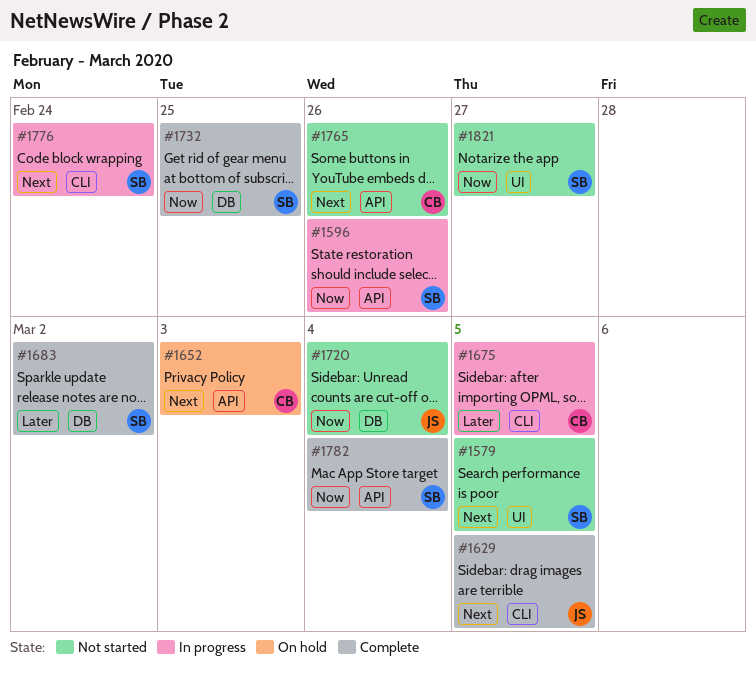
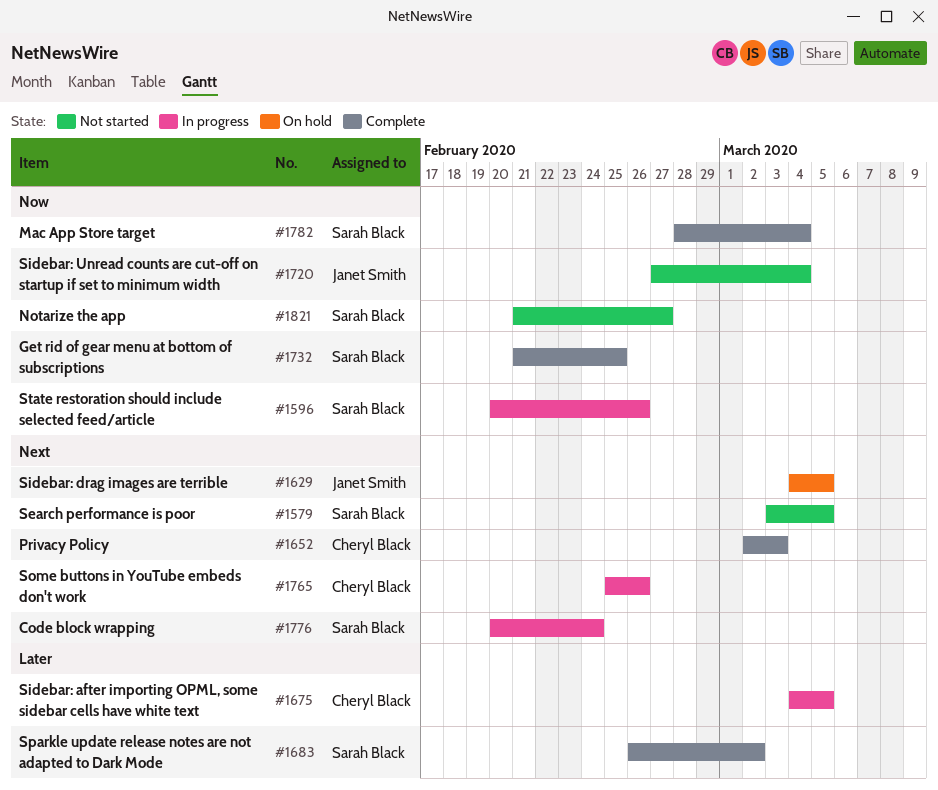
#1629, status: Complete -> On hold
#1652, status: On hold -> Complete
#1765, status: Not started -> In progress

